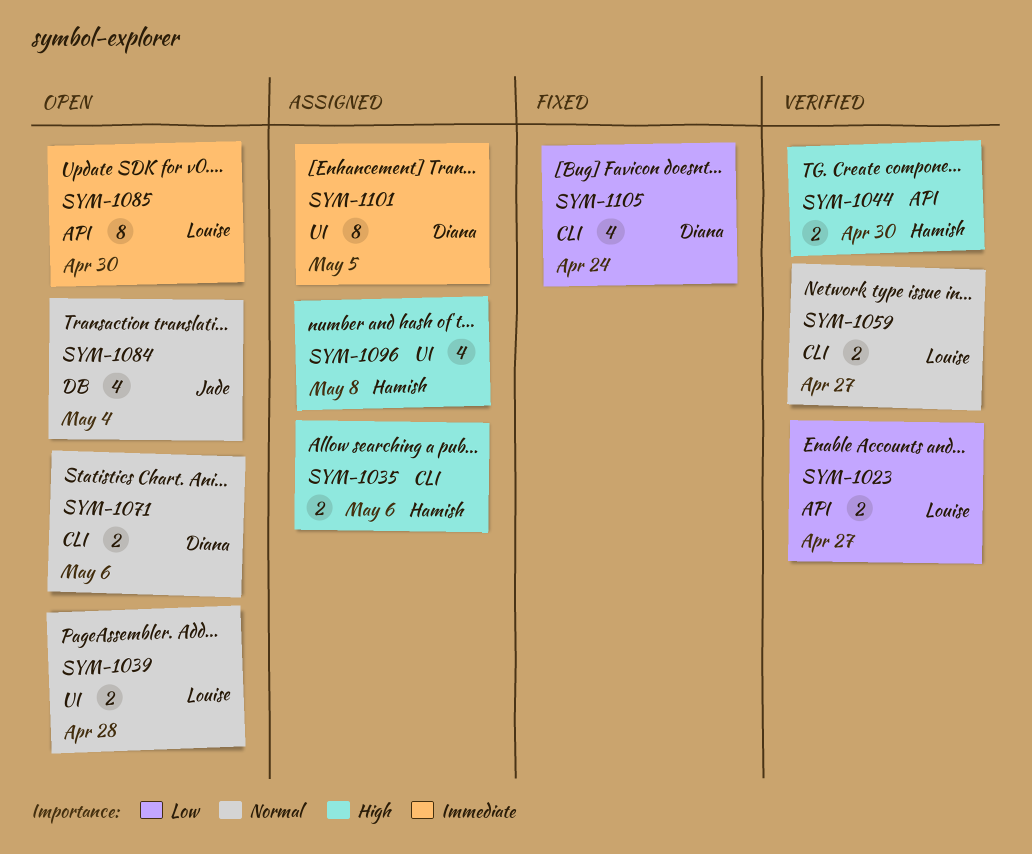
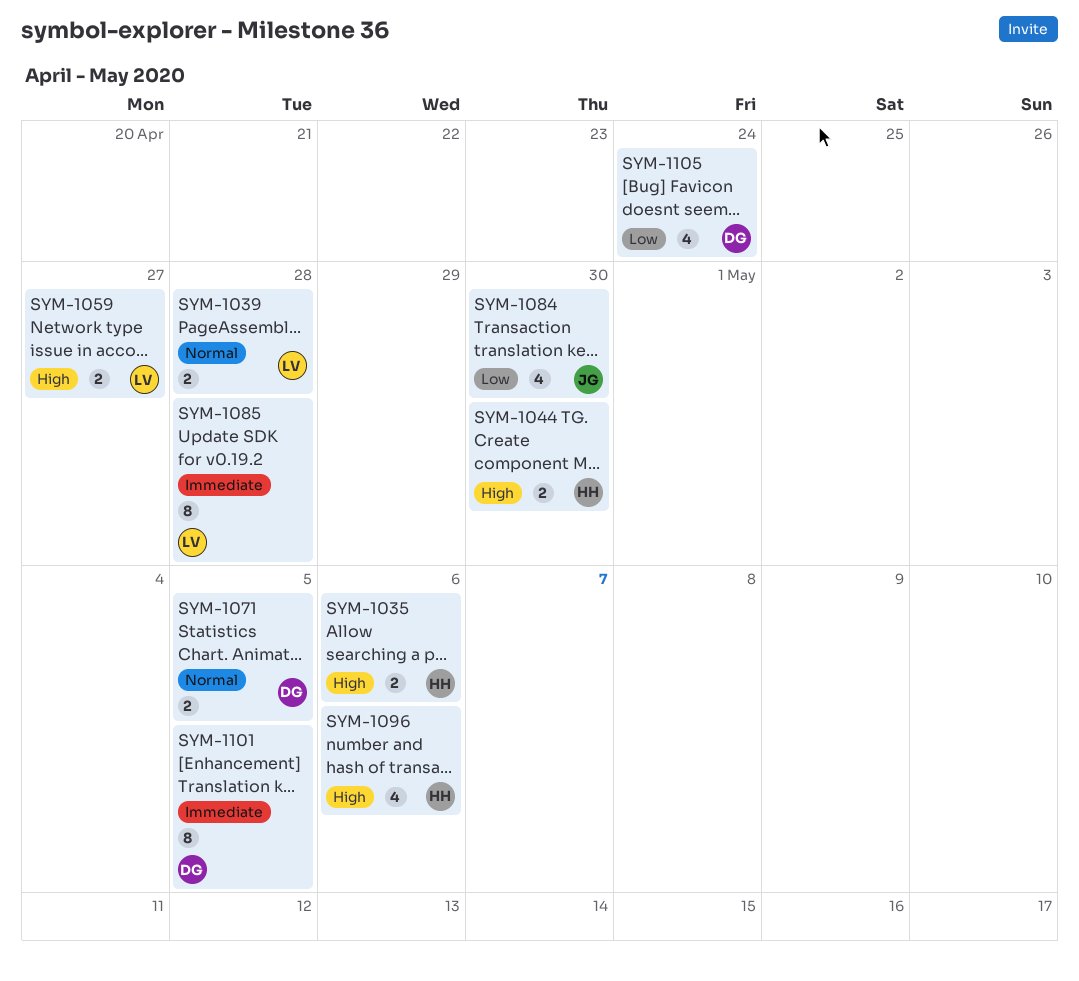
SYM-1023: present -> none
SYM-1059, priority: Normal -> High
SYM-1071, due: May 6 -> May 5
SYM-1084, priority: Normal -> Low
SYM-1084, due: May 4 -> Apr 30
SYM-1085, due: Apr 30 -> Apr 28
SYM-1096, due: May 8 -> May 6

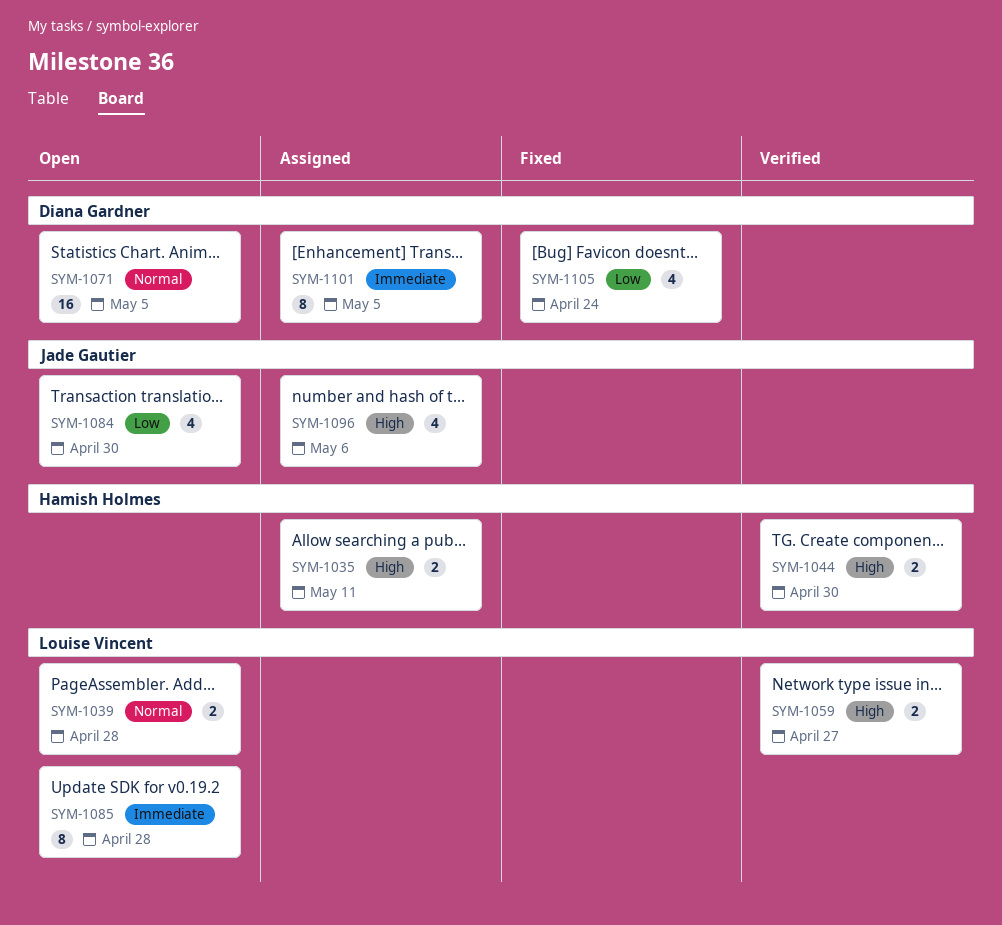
SYM-1035, due: May 6 -> May 11
SYM-1071, estimate: 2 -> 16
SYM-1096, owner: Hamish Holmes -> Jade Gautier

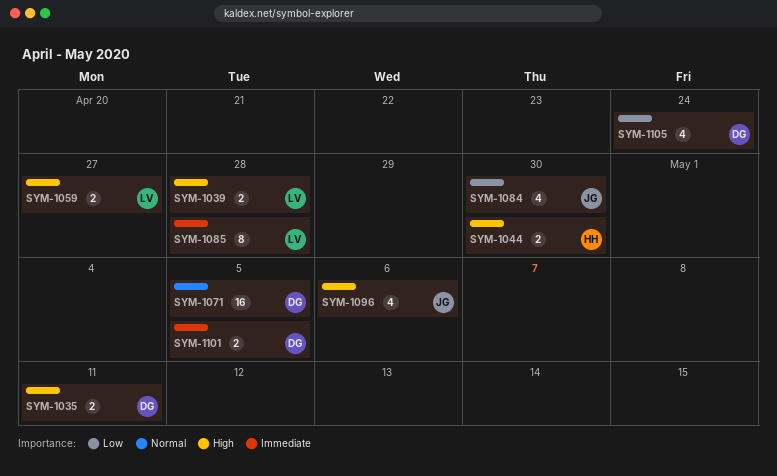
SYM-1035, owner: Hamish Holmes -> Diana Gardner
SYM-1039, priority: Normal -> High
SYM-1101, estimate: 8 -> 2

